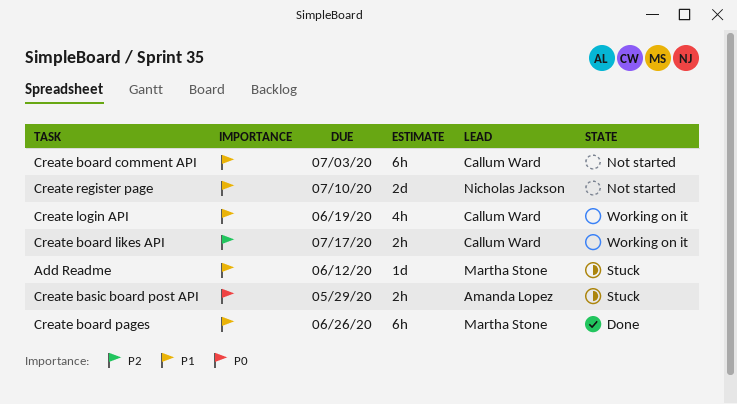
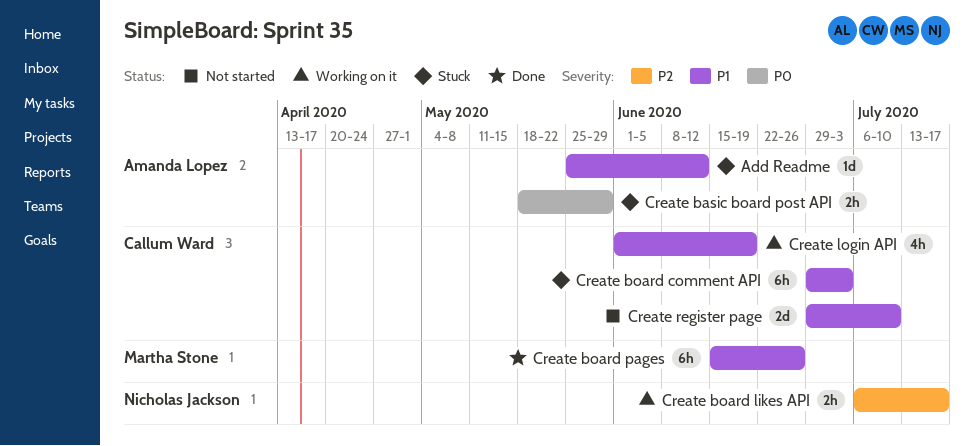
Add Readme, owner: Martha Stone -> Amanda Lopez
Create board comment API, status: Not started -> Stuck
Create board likes API, owner: Callum Ward -> Nicholas Jackson
Create register page, owner: Nicholas Jackson -> Callum Ward

